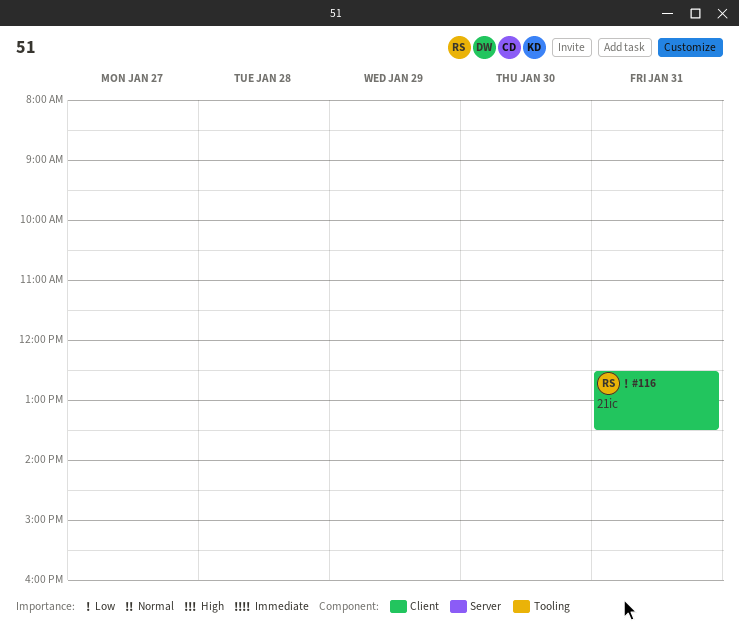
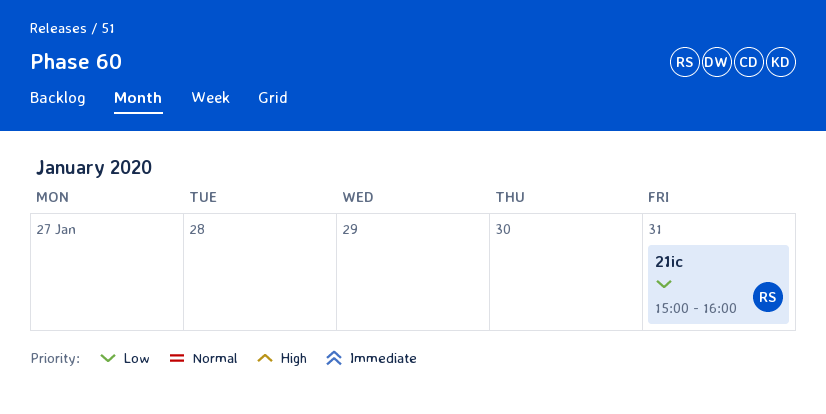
21ic, begins: 12:30 -> 15:00
21ic, ends: 13:30 -> 16:00

